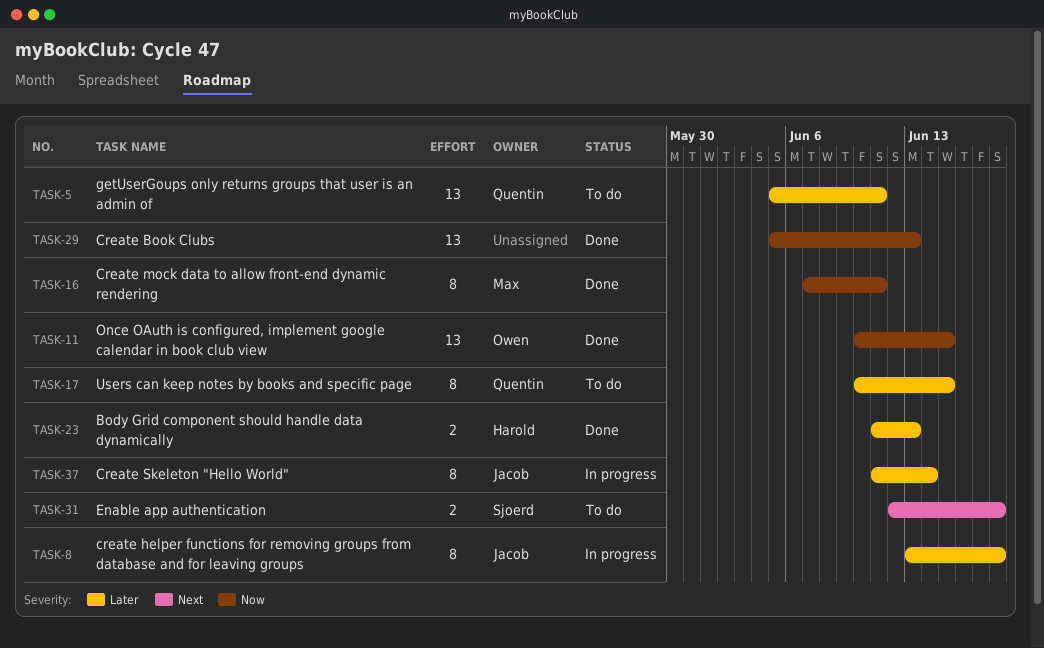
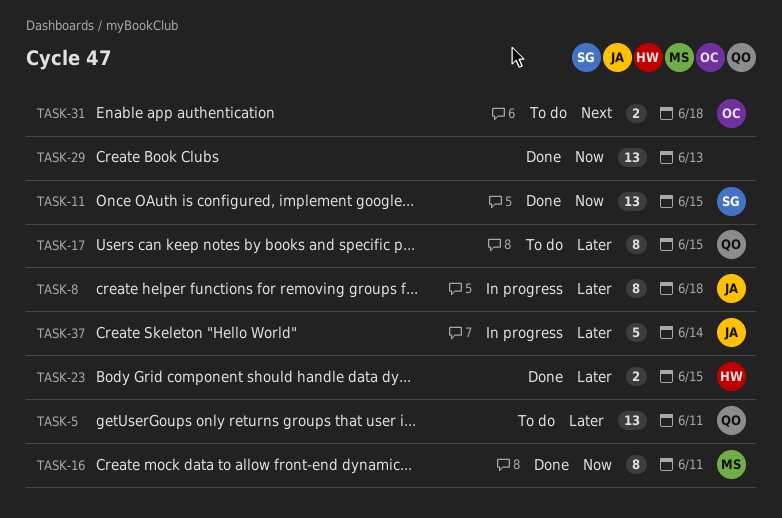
TASK-11, owner: Owen -> Sjoerd
TASK-23, due: Jun 13 -> Jun 15
TASK-31, owner: Sjoerd -> Owen
TASK-37, estimate: 8 -> 5

